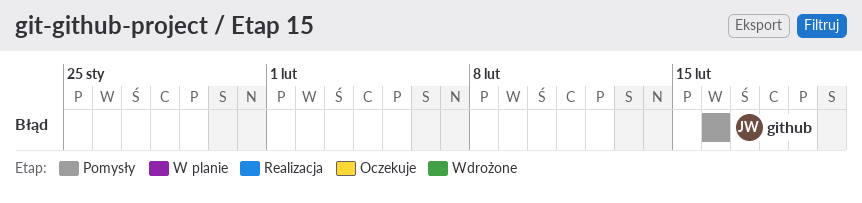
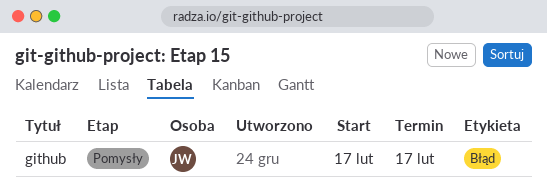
github, start: Feb 16 -> Feb 17
github, due: Feb 16 -> Feb 17

